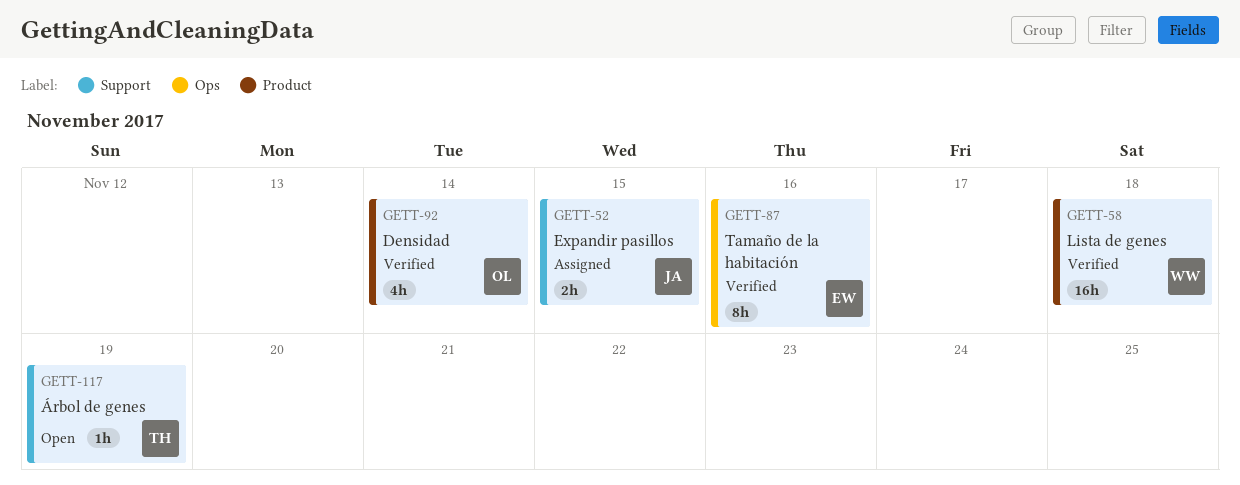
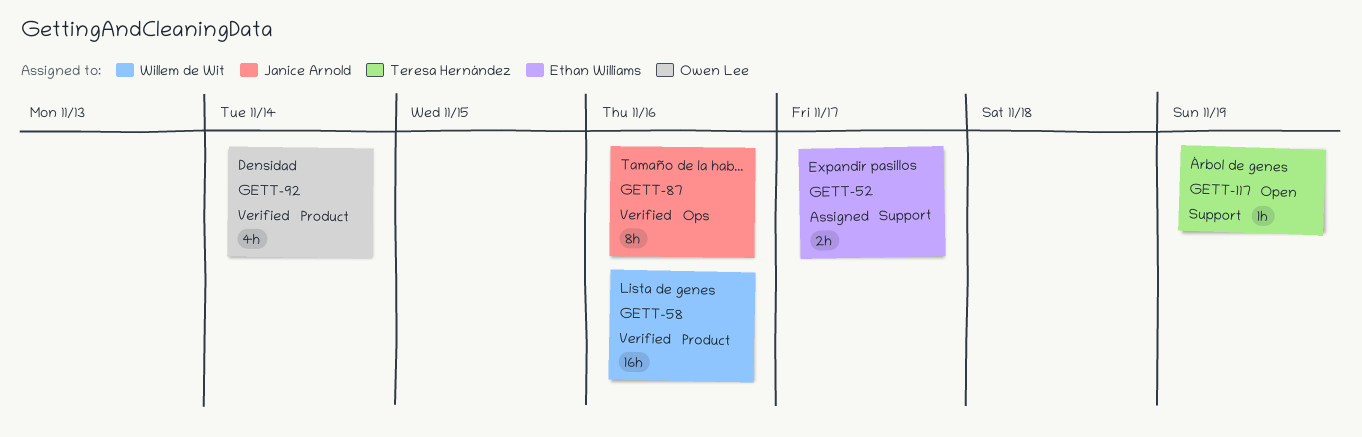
GETT-52, owner: Janice Arnold -> Ethan Williams
GETT-52, due: Nov 15 -> Nov 17
GETT-58, due: Nov 18 -> Nov 16
GETT-87, owner: Ethan Williams -> Janice Arnold

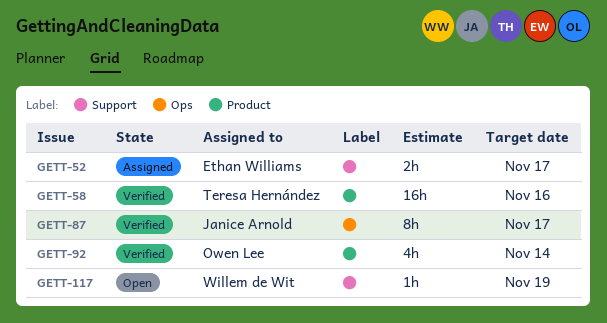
GETT-58, owner: Willem de Wit -> Teresa Hernández
GETT-87, due: Nov 16 -> Nov 17
GETT-117, owner: Teresa Hernández -> Willem de Wit

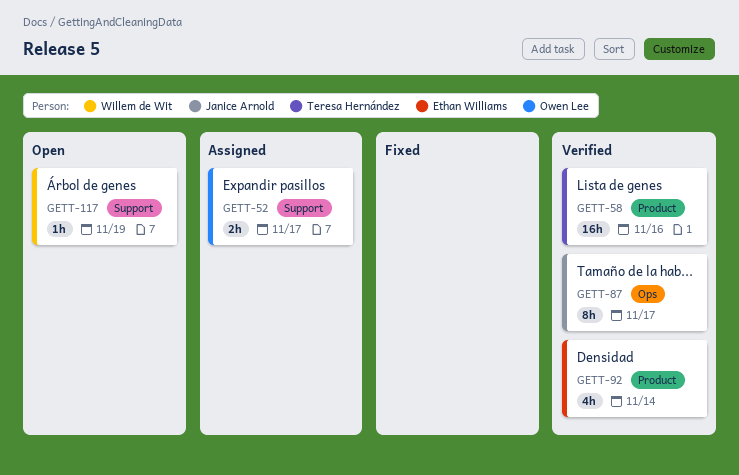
GETT-52, owner: Ethan Williams -> Owen Lee
GETT-92, owner: Owen Lee -> Ethan Williams

